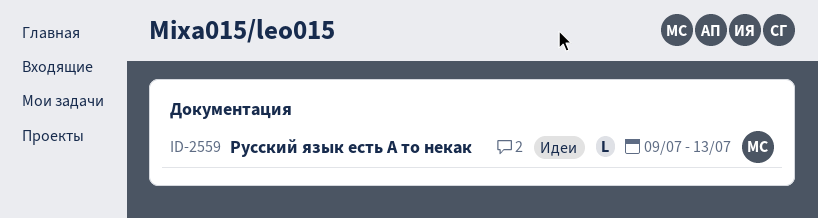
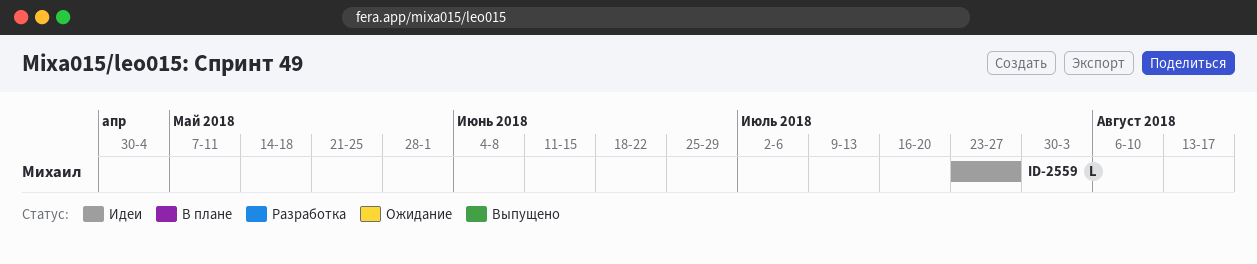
ID-2559, start: Jul 9 -> Jul 23
ID-2559, due: Jul 13 -> Jul 27

